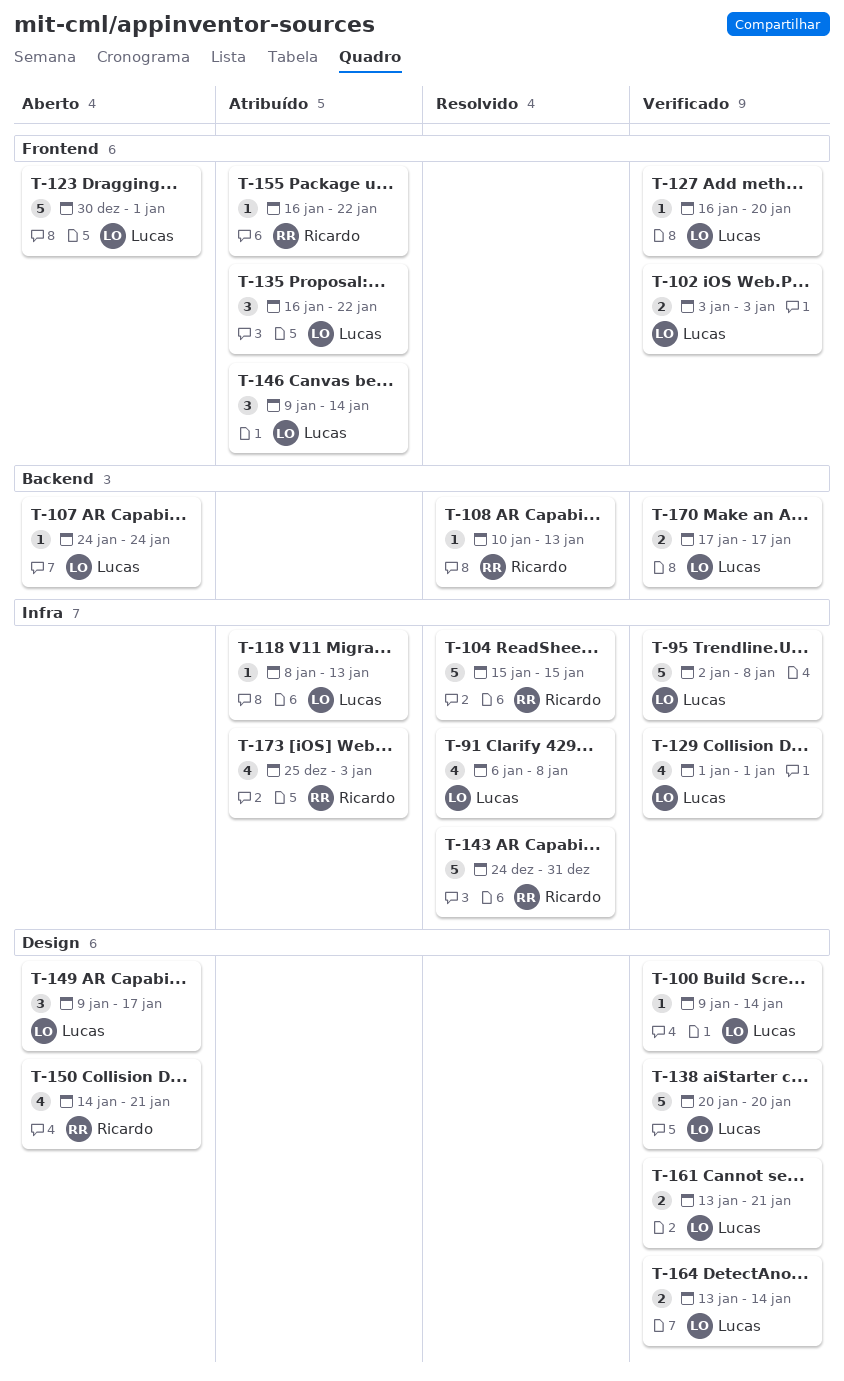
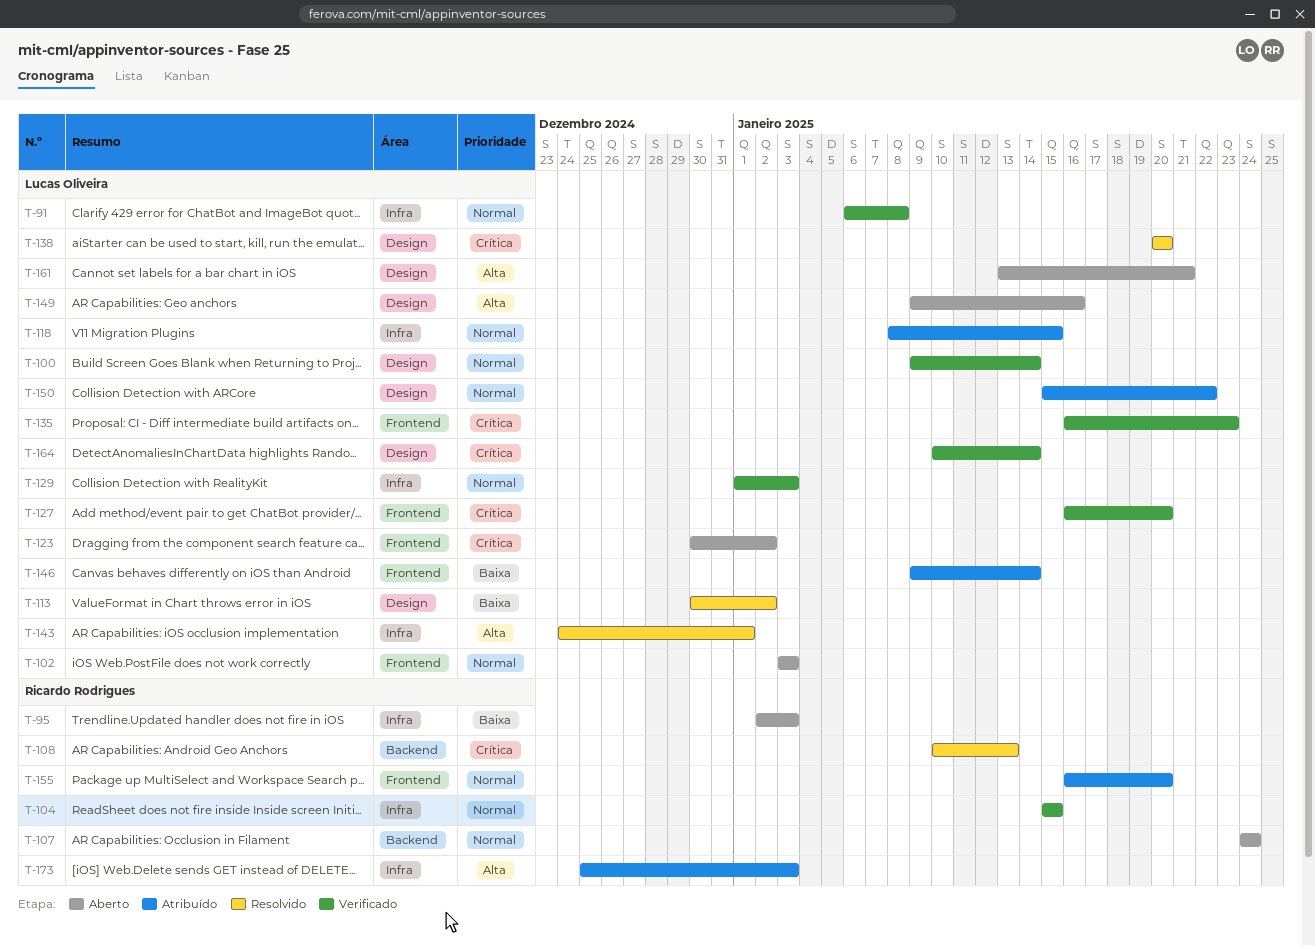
T-91, status: Resolvido -> Verificado
T-95, status: Verificado -> Aberto
T-95, owner: Lucas Oliveira -> Ricardo Rodrigues
T-95, due: Jan 8 -> Jan 3
T-102, status: Verificado -> Aberto
T-104, status: Resolvido -> Verificado
T-107, owner: Lucas Oliveira -> Ricardo Rodrigues
T-113: none -> present
T-118, due: Jan 13 -> Jan 15
T-123, due: Jan 1 -> Jan 2
T-129, due: Jan 1 -> Jan 3
T-135, status: Atribuído -> Verificado
T-135, due: Jan 22 -> Jan 23
T-138, status: Verificado -> Resolvido
T-143, owner: Ricardo Rodrigues -> Lucas Oliveira
T-143, due: Dec 31 -> Jan 1
T-149, due: Jan 17 -> Jan 16
T-150, status: Aberto -> Atribuído
T-150, owner: Ricardo Rodrigues -> Lucas Oliveira
T-150, start: Jan 14 -> Jan 15
T-150, due: Jan 21 -> Jan 22
T-155, due: Jan 22 -> Jan 20
T-161, status: Verificado -> Aberto
T-164, start: Jan 13 -> Jan 10
T-170: present -> none

